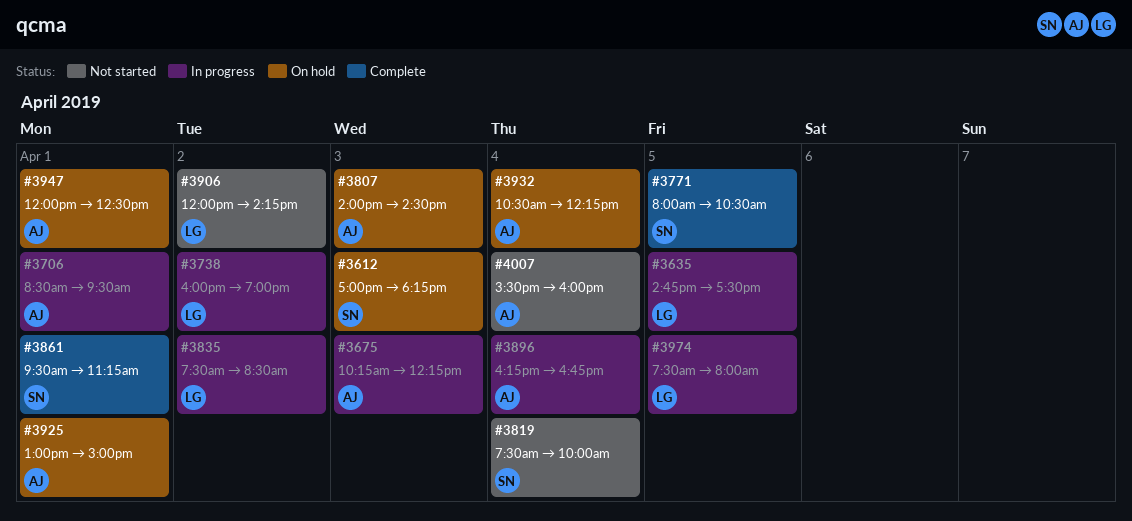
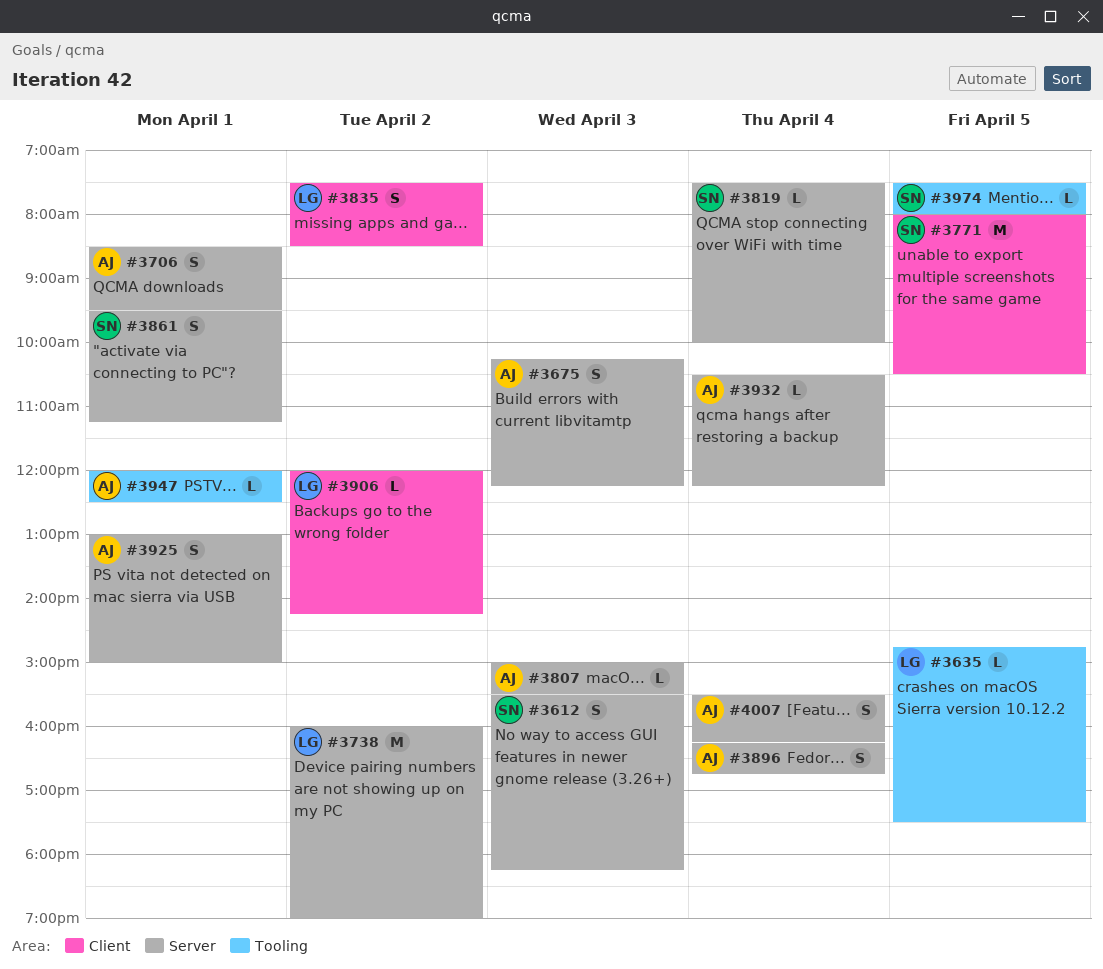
#3612, begins: 17:00 -> 15:30
#3807, begins: 14:00 -> 15:00
#3807, ends: 14:30 -> 15:30
#3974, owner: LG -> SN
#4007, ends: 16:00 -> 16:15

